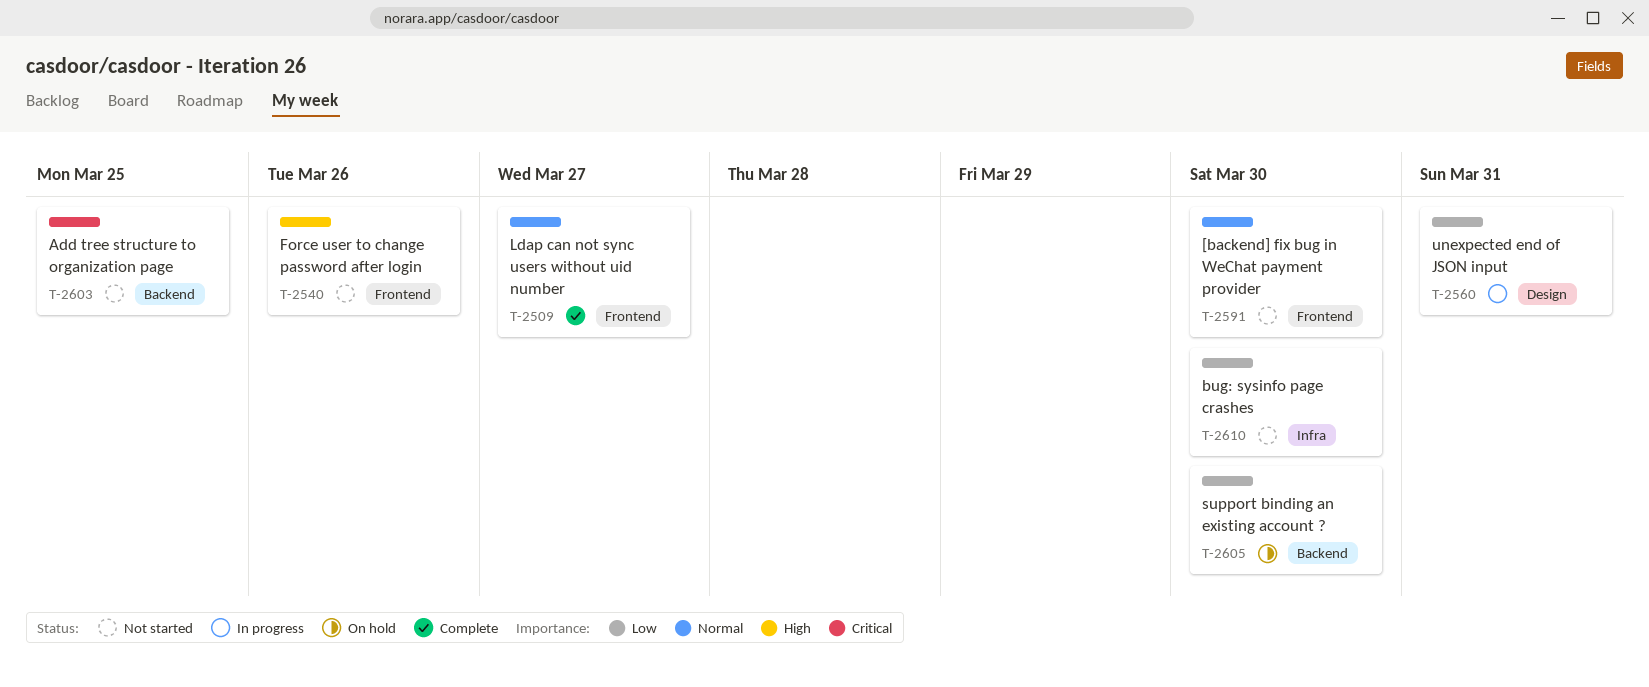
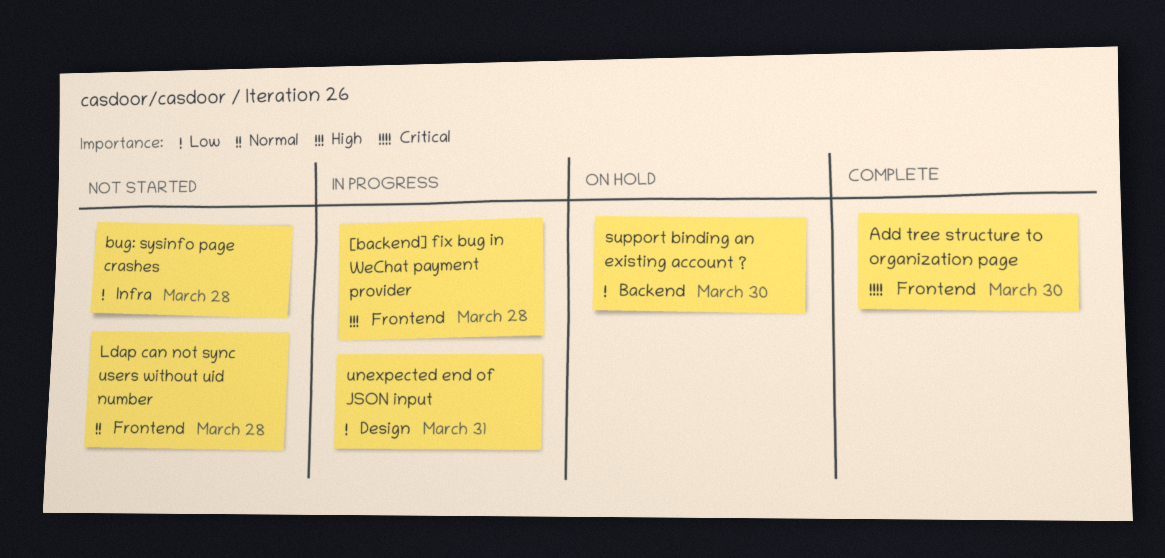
[backend] fix bug in WeChat payment provider, status: Not started -> In progress
[backend] fix bug in WeChat payment provider, priority: Normal -> High
[backend] fix bug in WeChat payment provider, due: Mar 30 -> Mar 28
Add tree structure to organization page, status: Not started -> Complete
Add tree structure to organization page, label: Backend -> Frontend
Add tree structure to organization page, due: Mar 25 -> Mar 30
bug: sysinfo page crashes, due: Mar 30 -> Mar 28
Force user to change password after login: present -> none
Ldap can not sync users without uid number, status: Complete -> Not started
Ldap can not sync users without uid number, due: Mar 27 -> Mar 28

